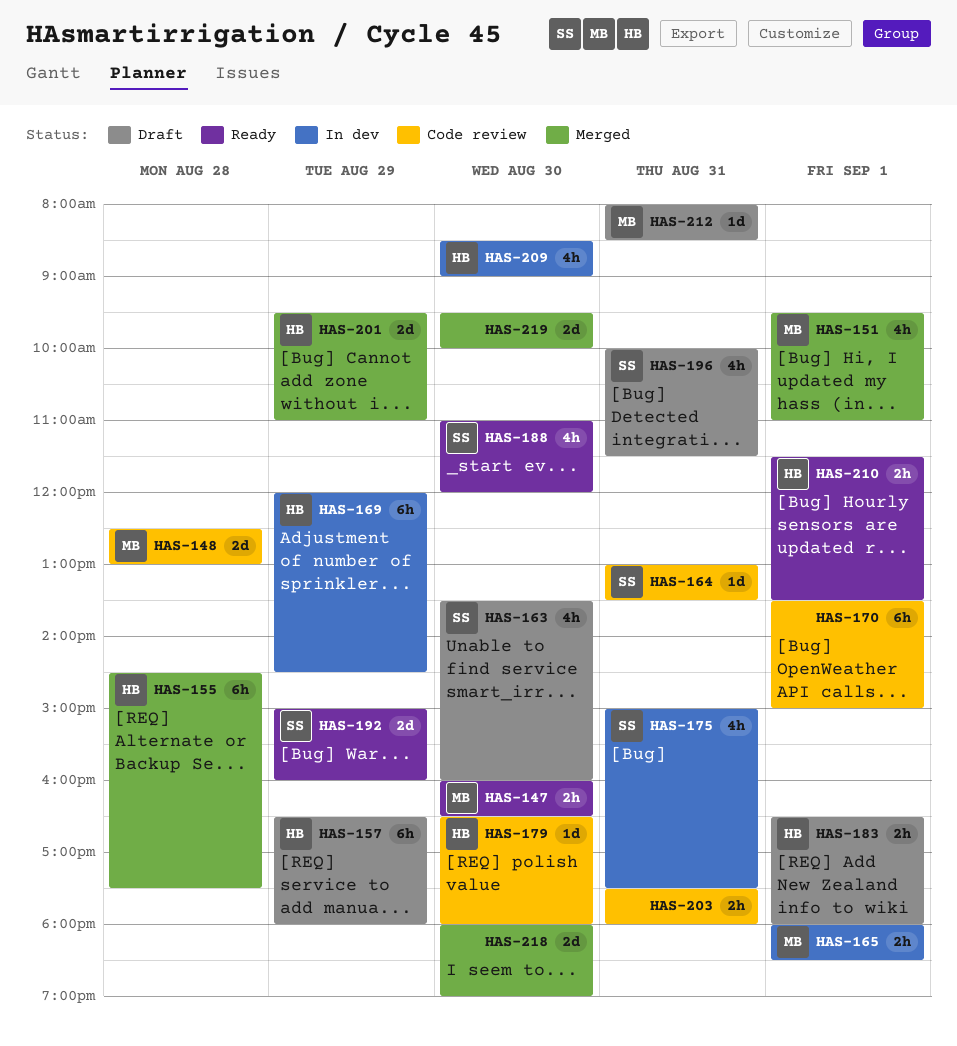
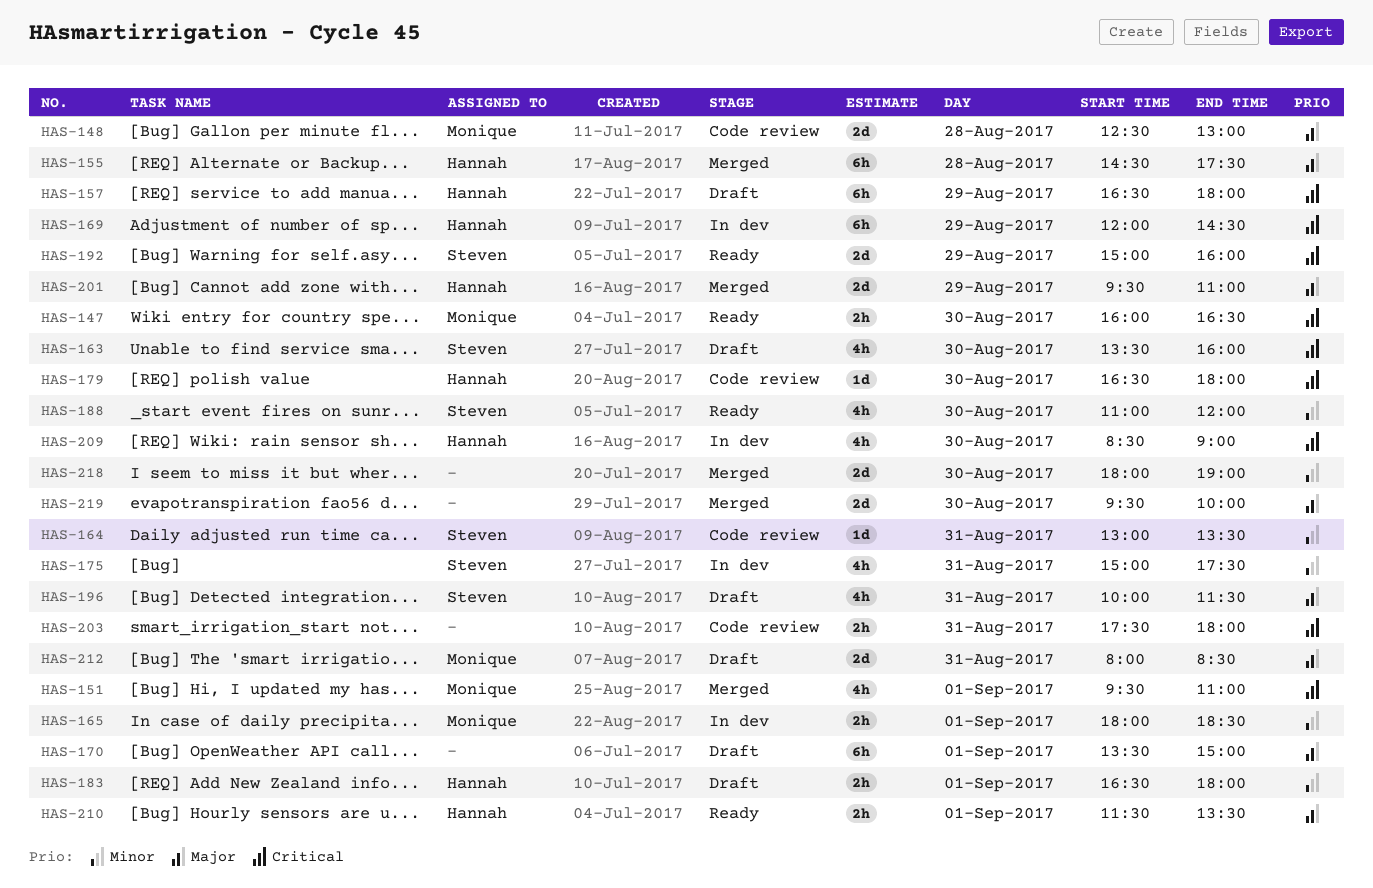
HAS-170, status: Code review -> Draft
HAS-212, estimate: 1d -> 2d

